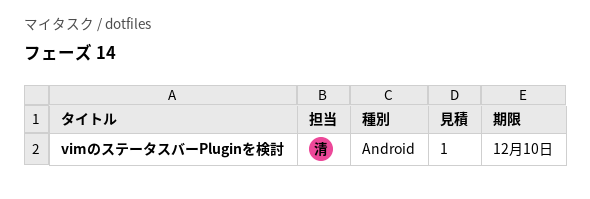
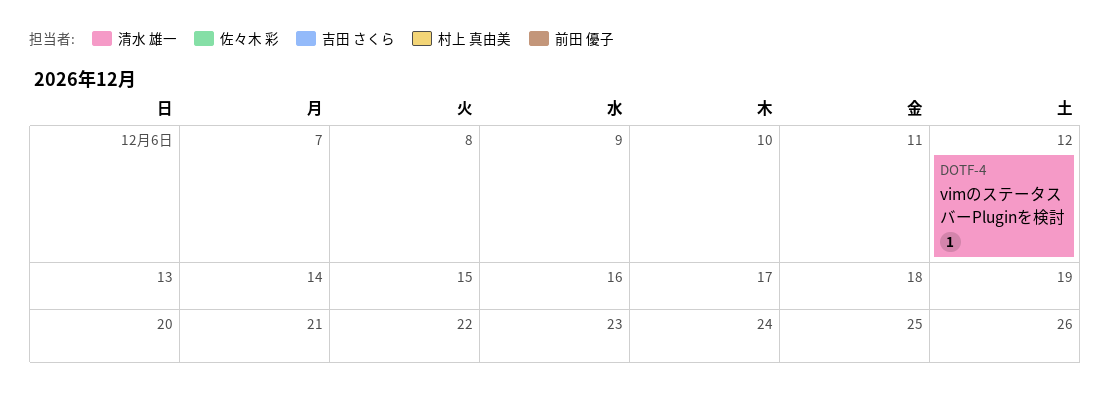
vimのステータスバーPluginを検討, due: Dec 10 -> Dec 12

